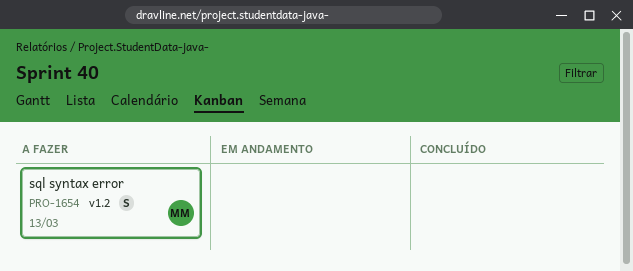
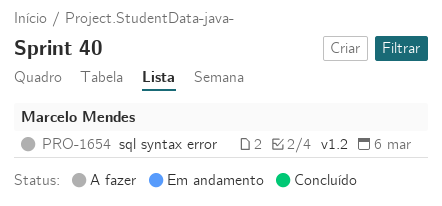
PRO-1654, due: Mar 13 -> Mar 6

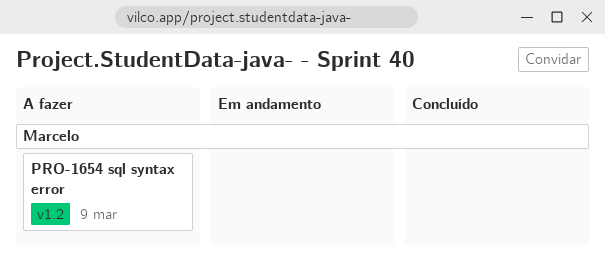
PRO-1654, due: Mar 6 -> Mar 9

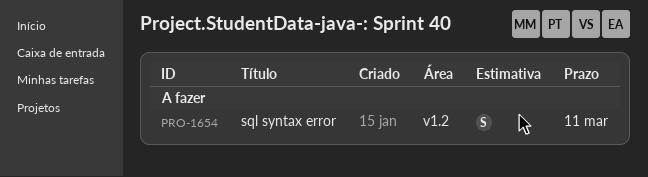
PRO-1654, due: Mar 9 -> Mar 11

